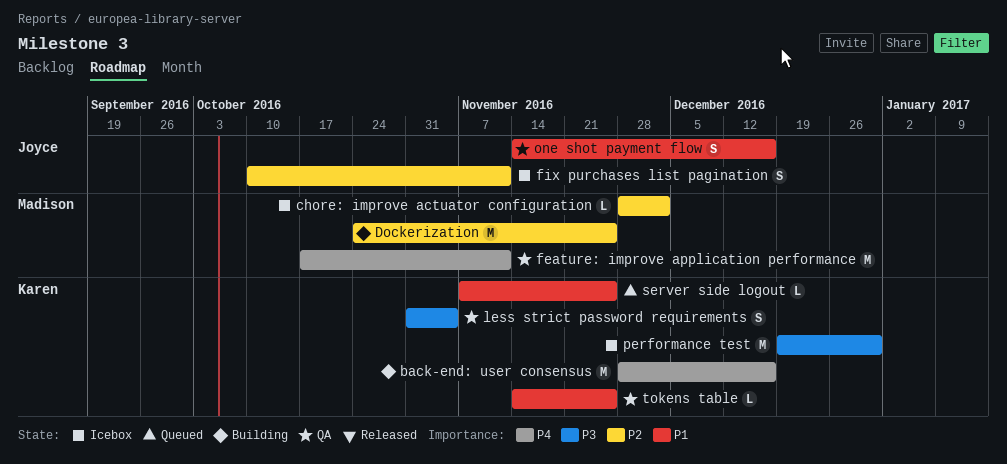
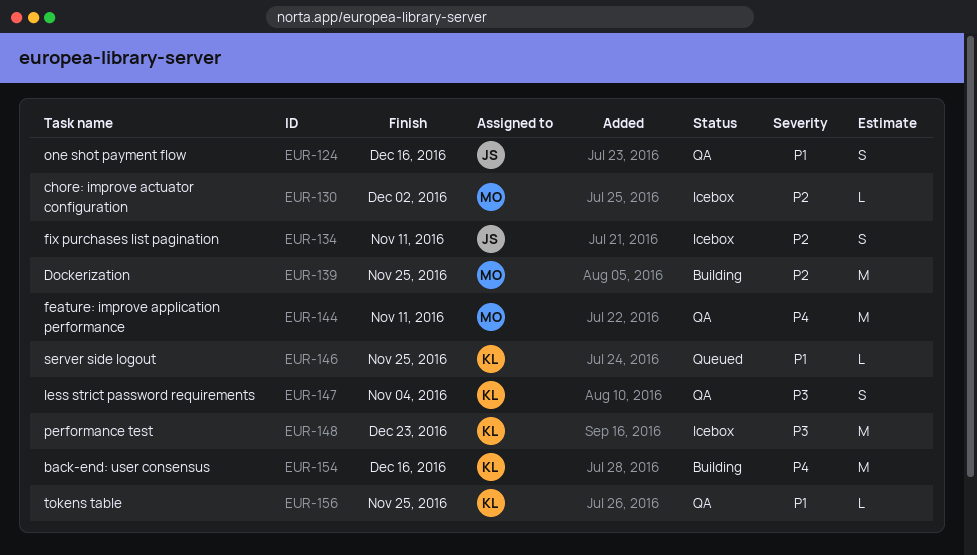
performance test, due: Dec 30 -> Dec 23

